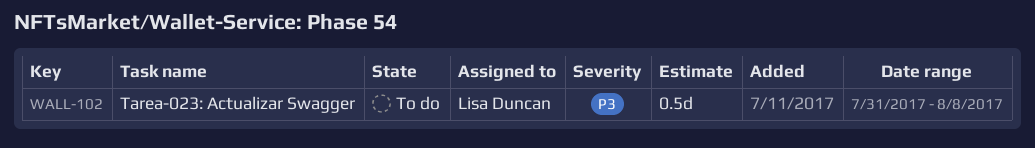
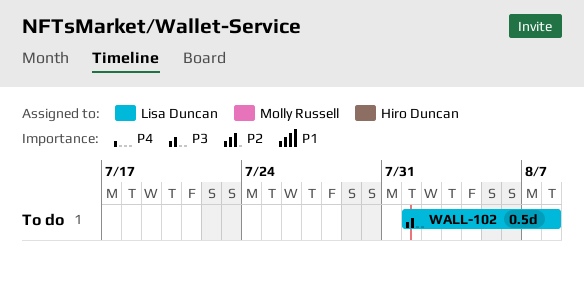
WALL-102, start: Jul 31 -> Aug 1

